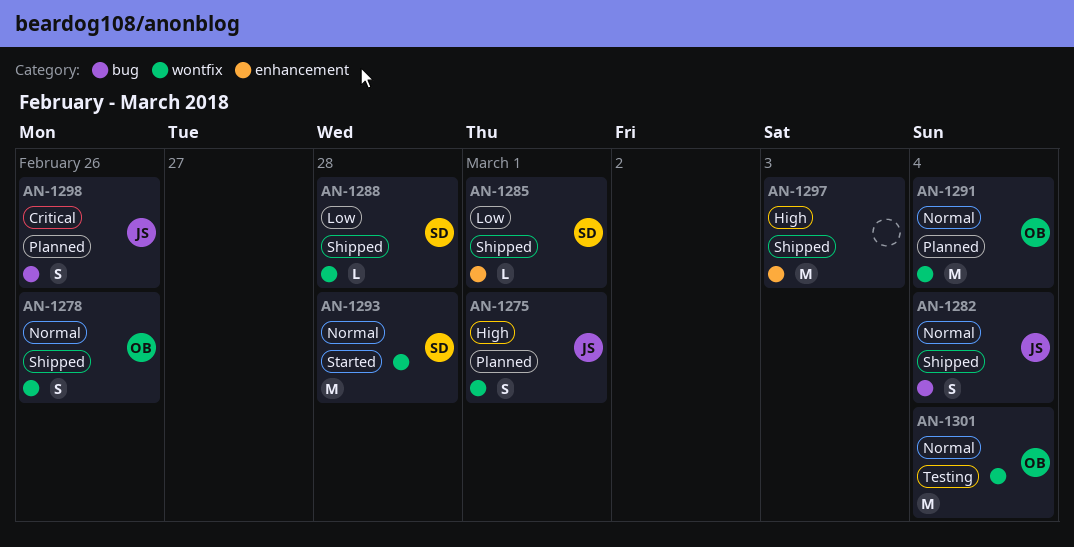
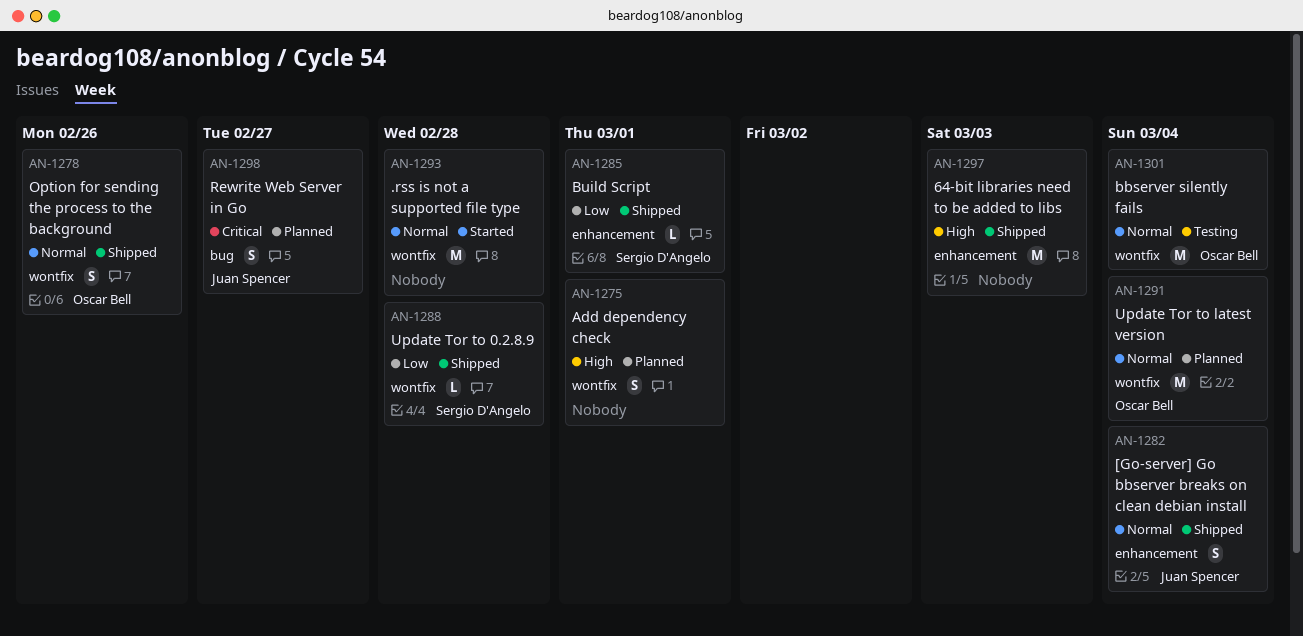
AN-1275, owner: Juan Spencer -> none
AN-1282, label: bug -> enhancement
AN-1293, owner: Sergio D'Angelo -> none
AN-1298, due: Feb 26 -> Feb 27

